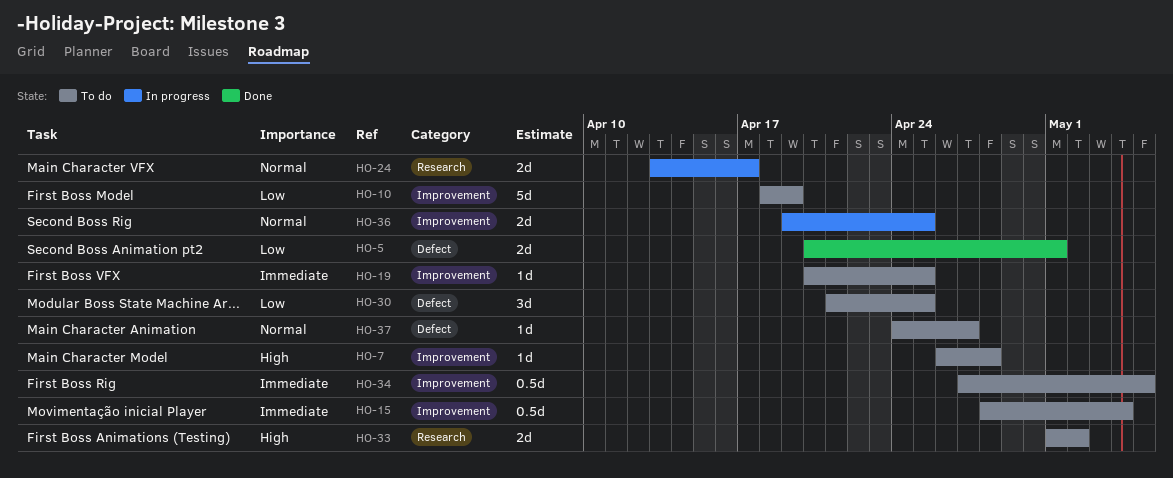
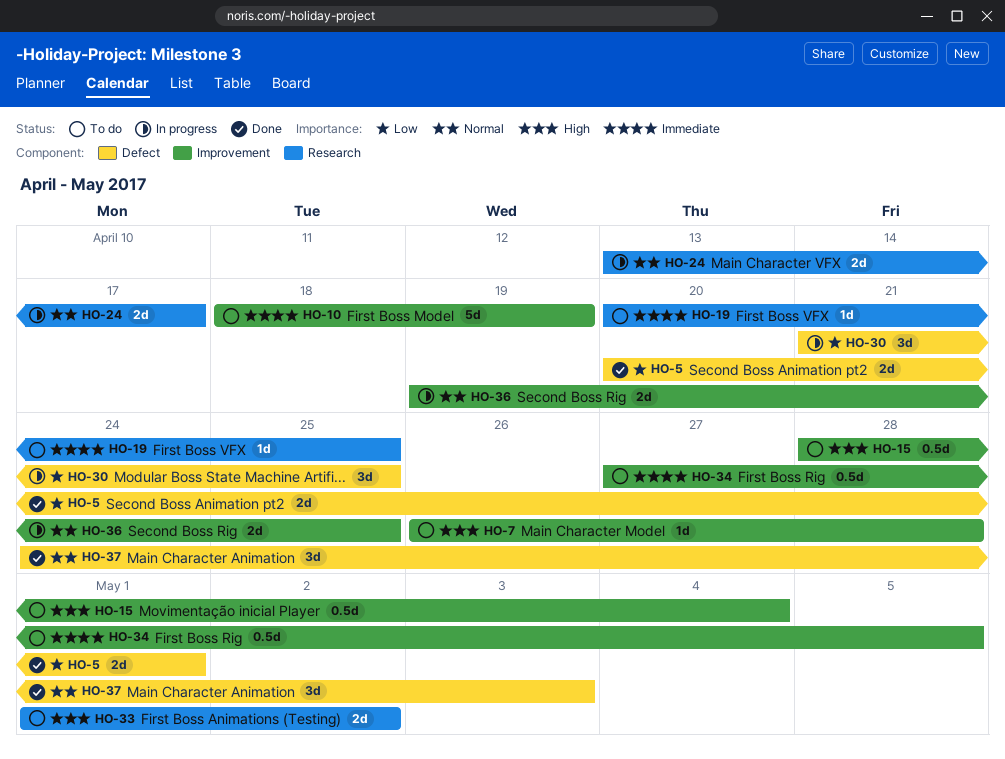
HO-10, priority: Low -> Immediate
HO-15, priority: Immediate -> High
HO-19, label: Improvement -> Research
HO-30, status: To do -> In progress
HO-37, status: To do -> Done
HO-37, estimate: 1d -> 3d
HO-37, due: Apr 27 -> May 3

